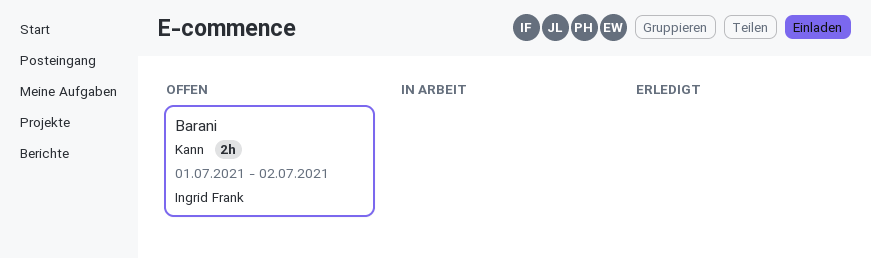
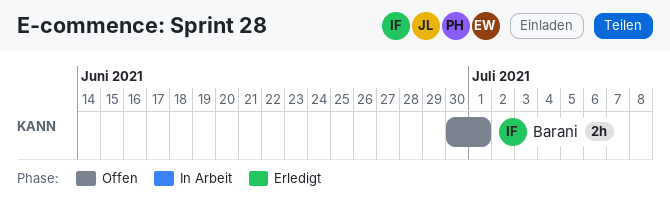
Barani, start: Jul 1 -> Jun 30
Barani, due: Jul 2 -> Jul 1

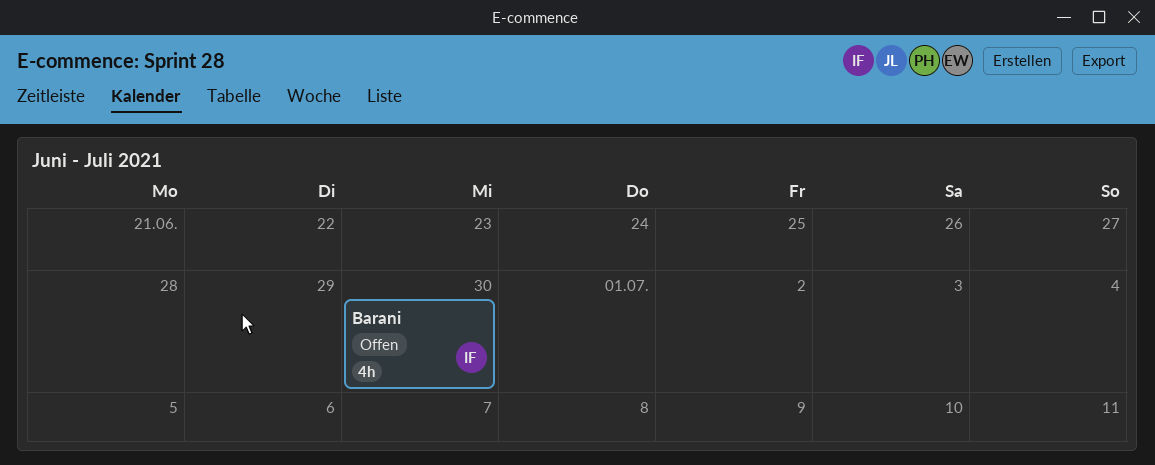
Barani, estimate: 2h -> 4h
Barani, due: Jul 1 -> Jun 30

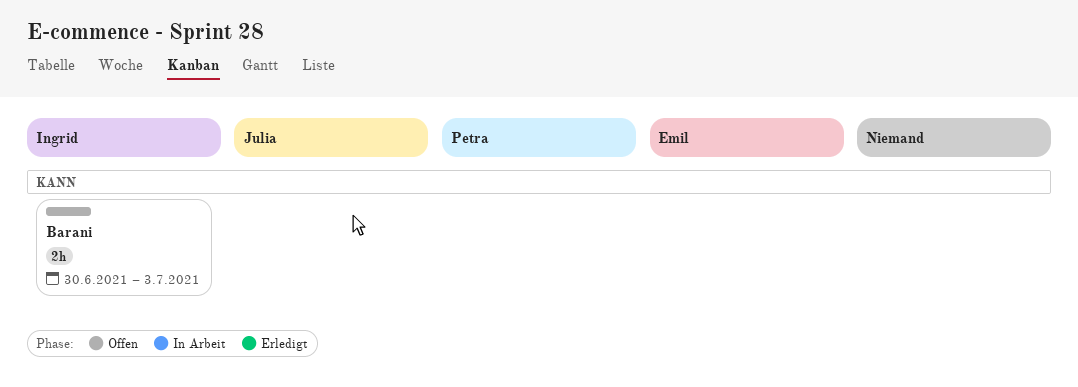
Barani, estimate: 4h -> 2h
Barani, due: Jun 30 -> Jul 3

